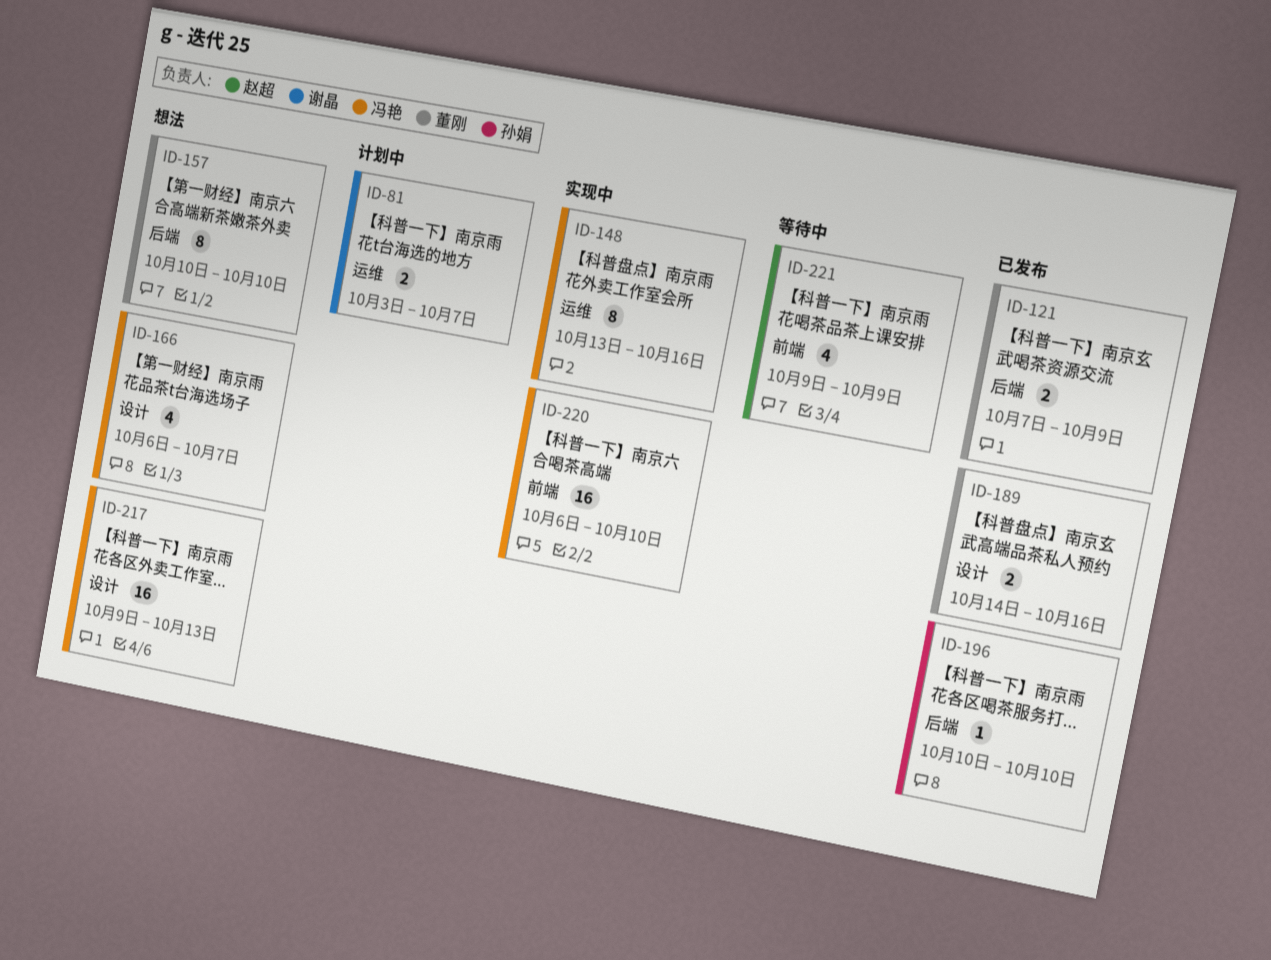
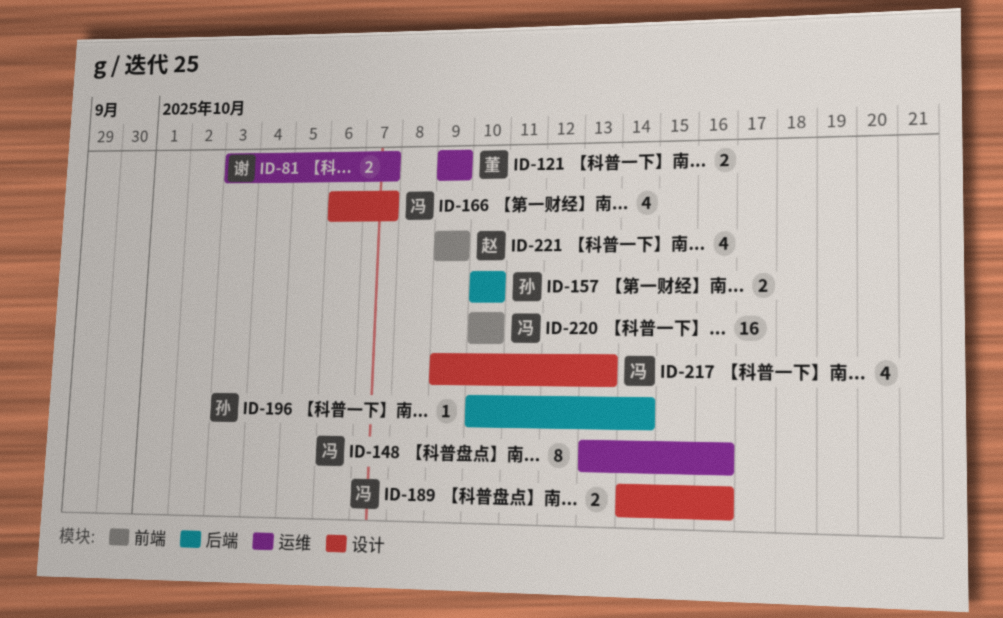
ID-121, label: 后端 -> 运维
ID-121, start: Oct 7 -> Oct 9
ID-157, owner: 董刚 -> 孙娟
ID-157, estimate: 8 -> 2
ID-189, owner: 董刚 -> 冯艳
ID-196, due: Oct 10 -> Oct 14
ID-217, estimate: 16 -> 4
ID-220, start: Oct 6 -> Oct 10

